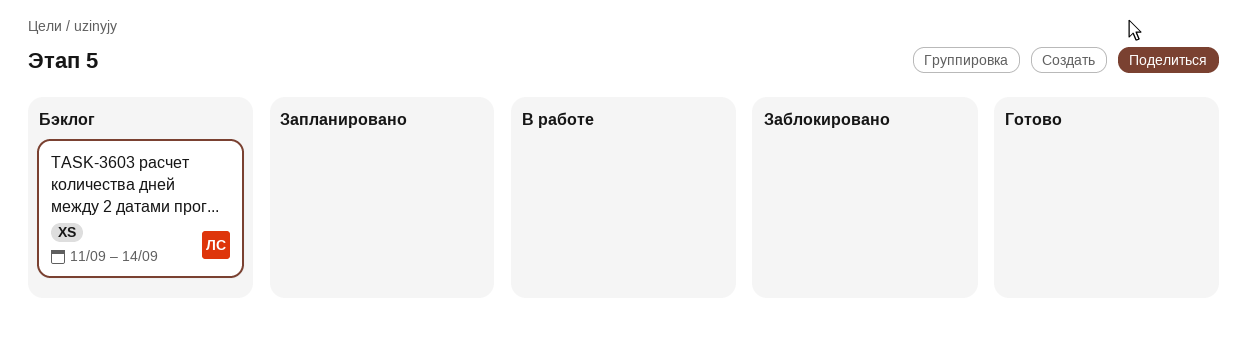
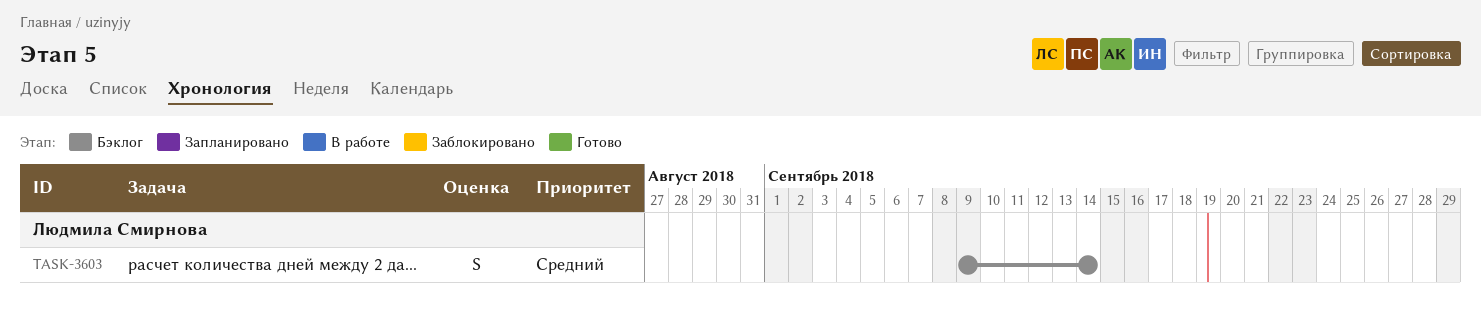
TASK-3603, estimate: XS -> S
TASK-3603, start: Sep 11 -> Sep 9

